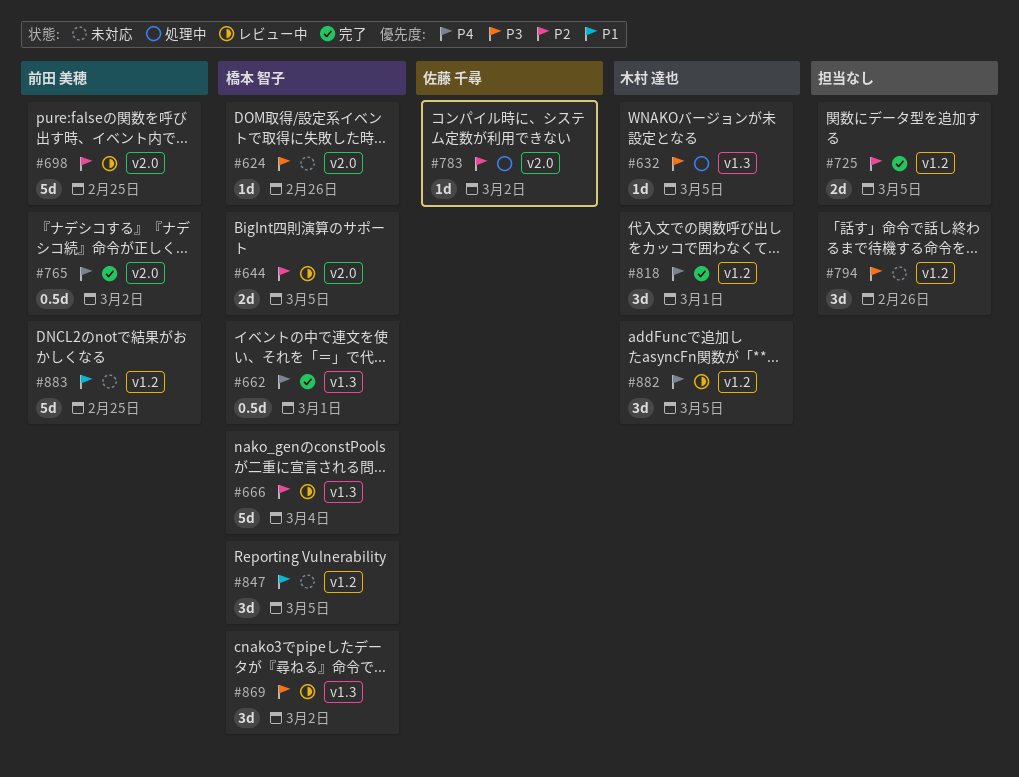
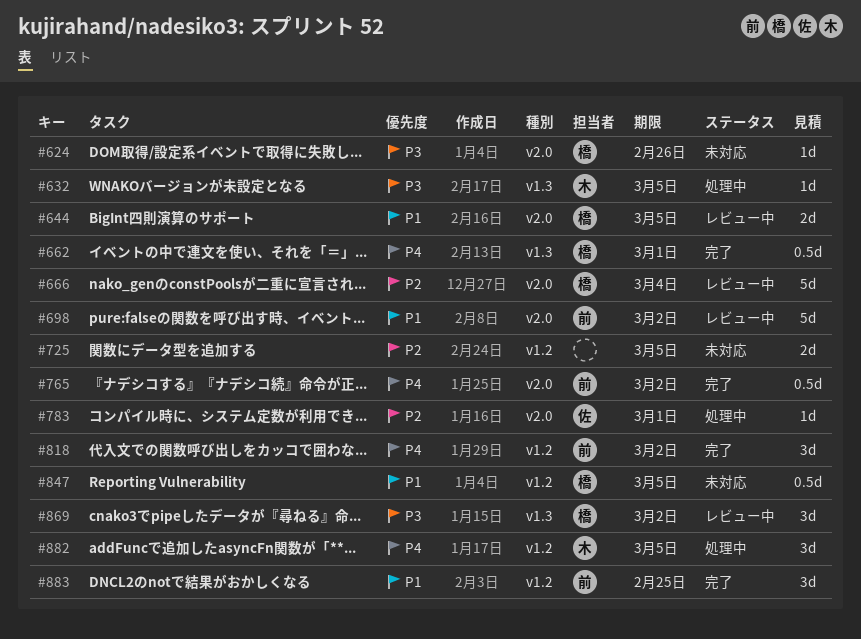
#644, priority: P2 -> P1
#666, label: v1.3 -> v2.0
#698, priority: P2 -> P1
#698, due: Feb 25 -> Mar 2
#725, status: 完了 -> 未対応
#783, due: Mar 2 -> Mar 1
#794: present -> none
#818, owner: 木村 達也 -> 前田 美穂
#818, due: Mar 1 -> Mar 2
#847, estimate: 3d -> 0.5d
#882, status: レビュー中 -> 処理中
#883, status: 未対応 -> 完了
#883, estimate: 5d -> 3d

